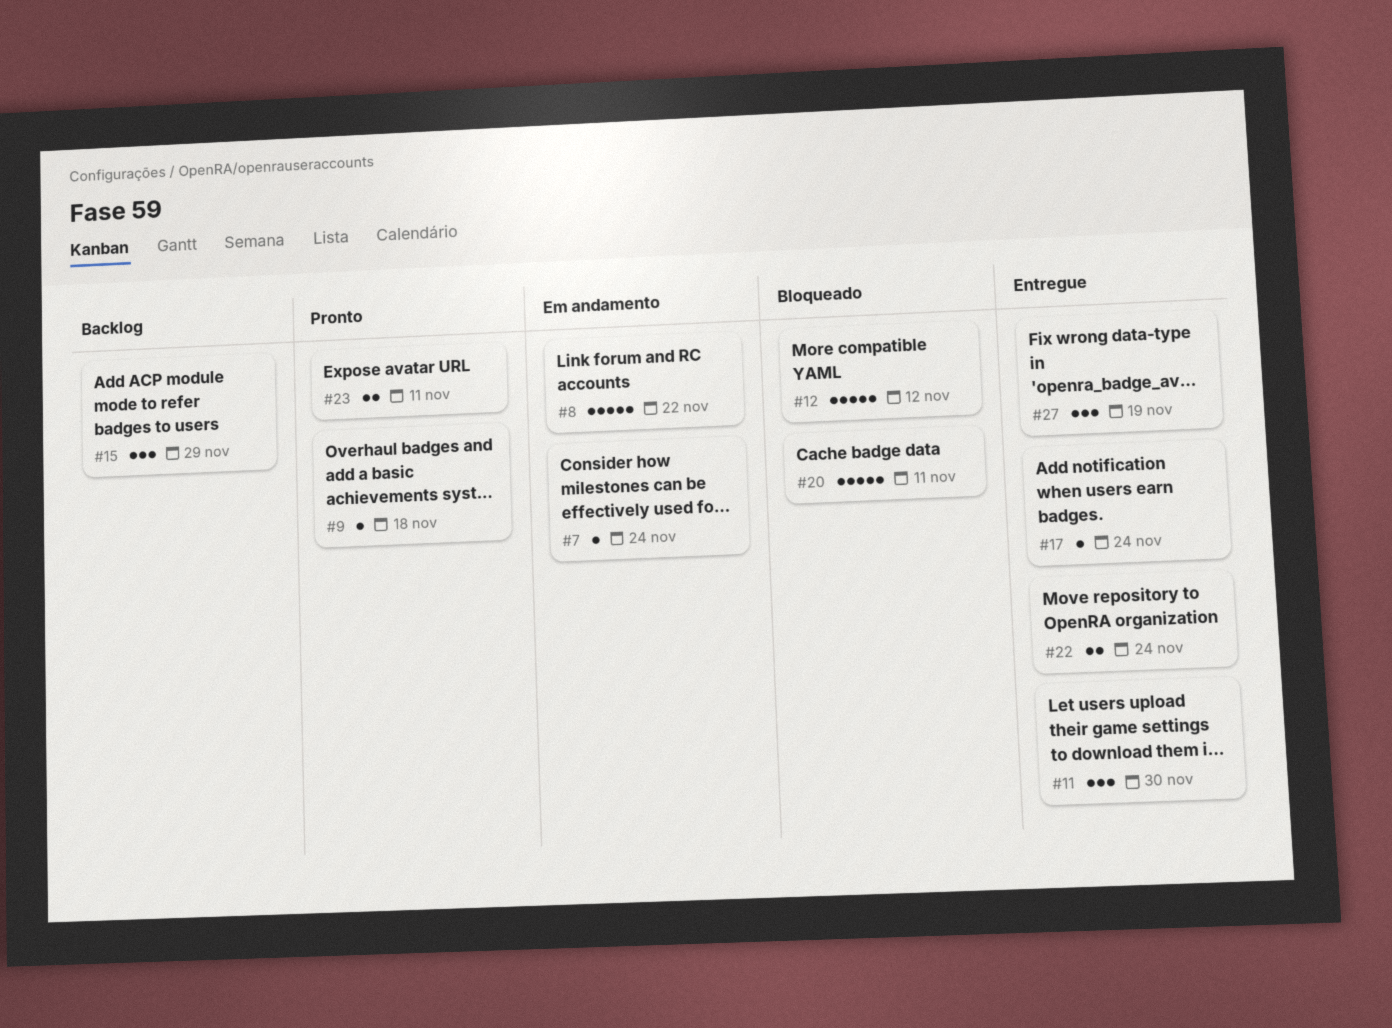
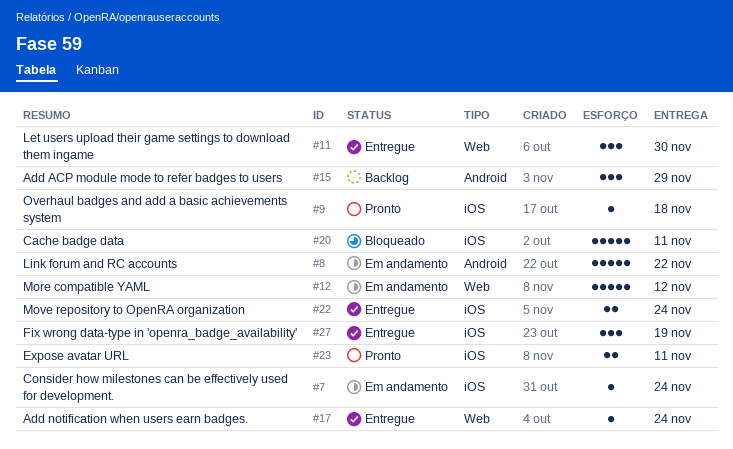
#12, status: Bloqueado -> Em andamento

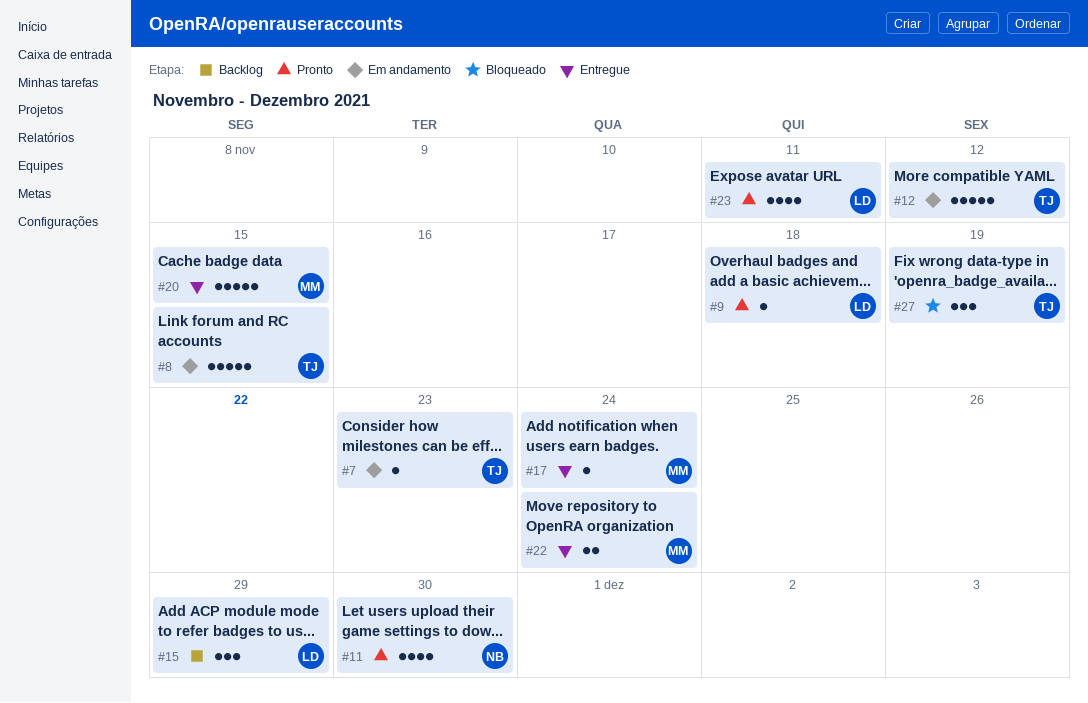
#7, due: Nov 24 -> Nov 23
#8, due: Nov 22 -> Nov 15
#11, status: Entregue -> Pronto
#11, estimate: 3 -> 4
#20, status: Bloqueado -> Entregue
#20, due: Nov 11 -> Nov 15
#23, estimate: 2 -> 4
#27, status: Entregue -> Bloqueado

